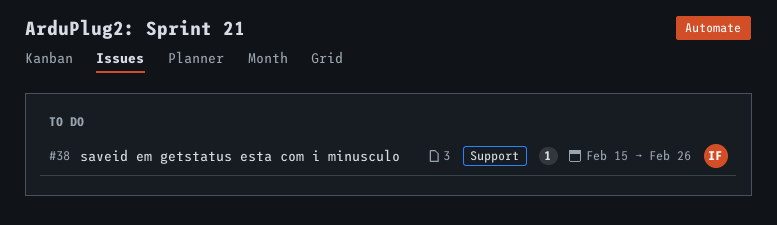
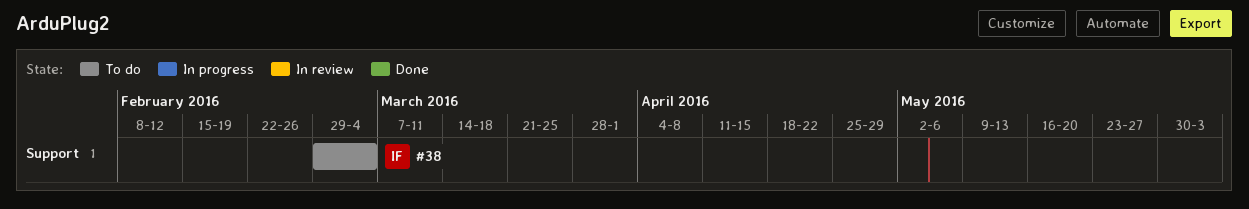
#38, start: Feb 15 -> Feb 29
#38, due: Feb 26 -> Mar 4

